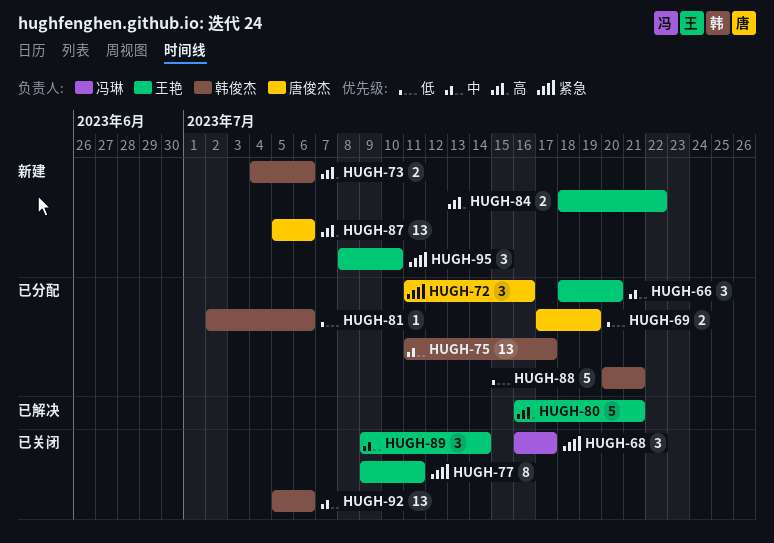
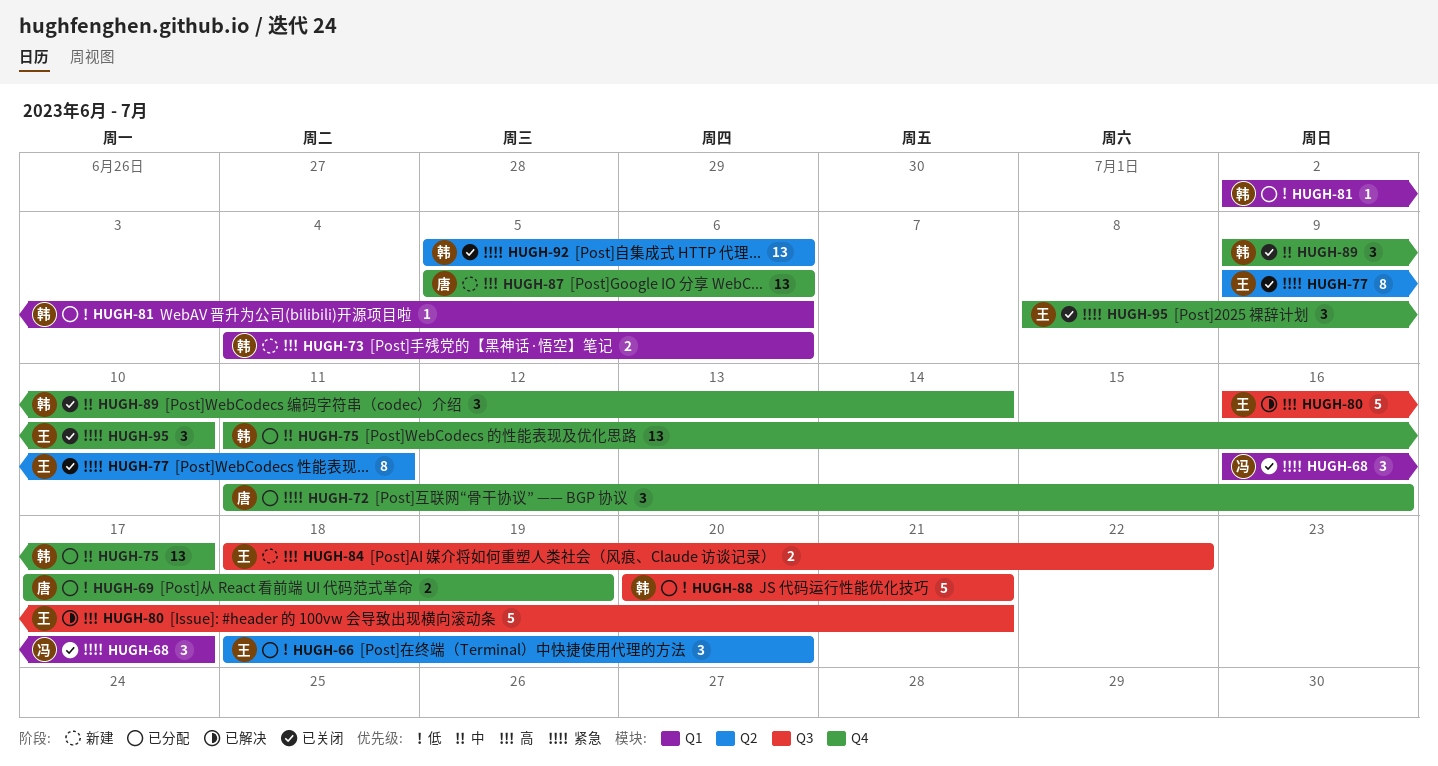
HUGH-66, priority: 中 -> 低
HUGH-89, owner: 王艳 -> 韩俊杰
HUGH-92, priority: 中 -> 紧急
HUGH-95, status: 新建 -> 已关闭

